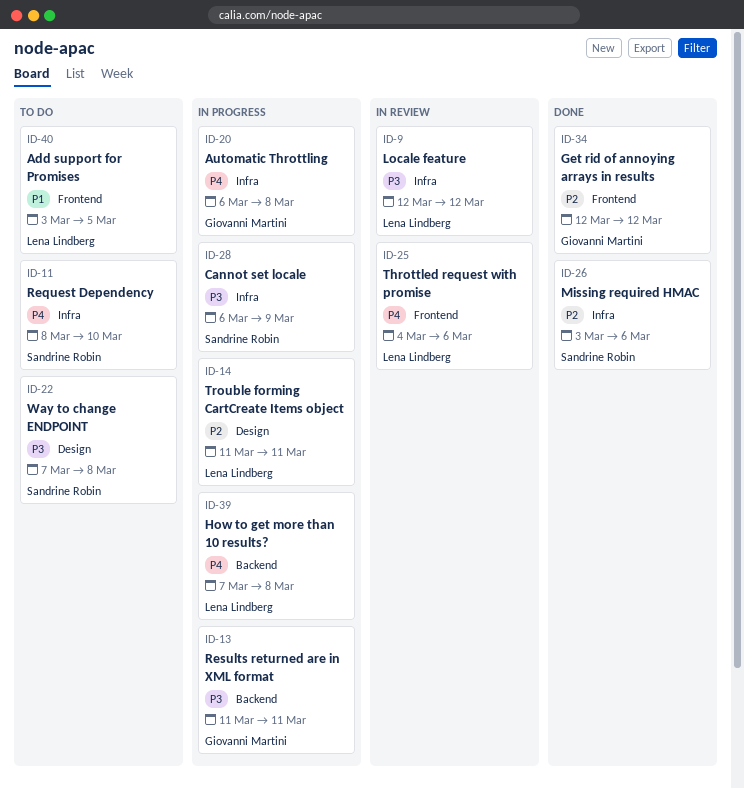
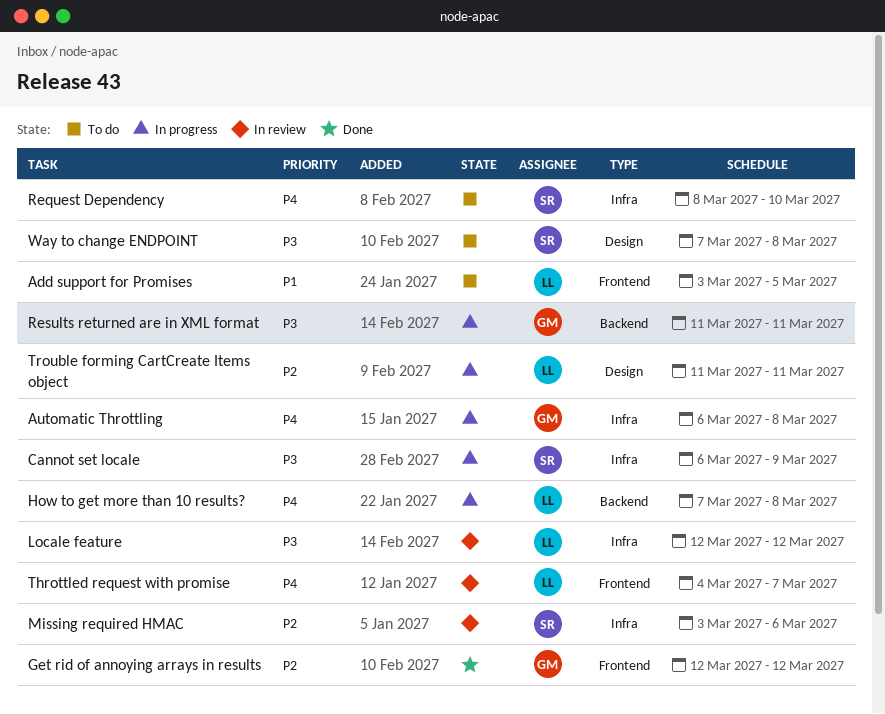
Missing required HMAC, status: Done -> In review
Throttled request with promise, due: Mar 6 -> Mar 7

